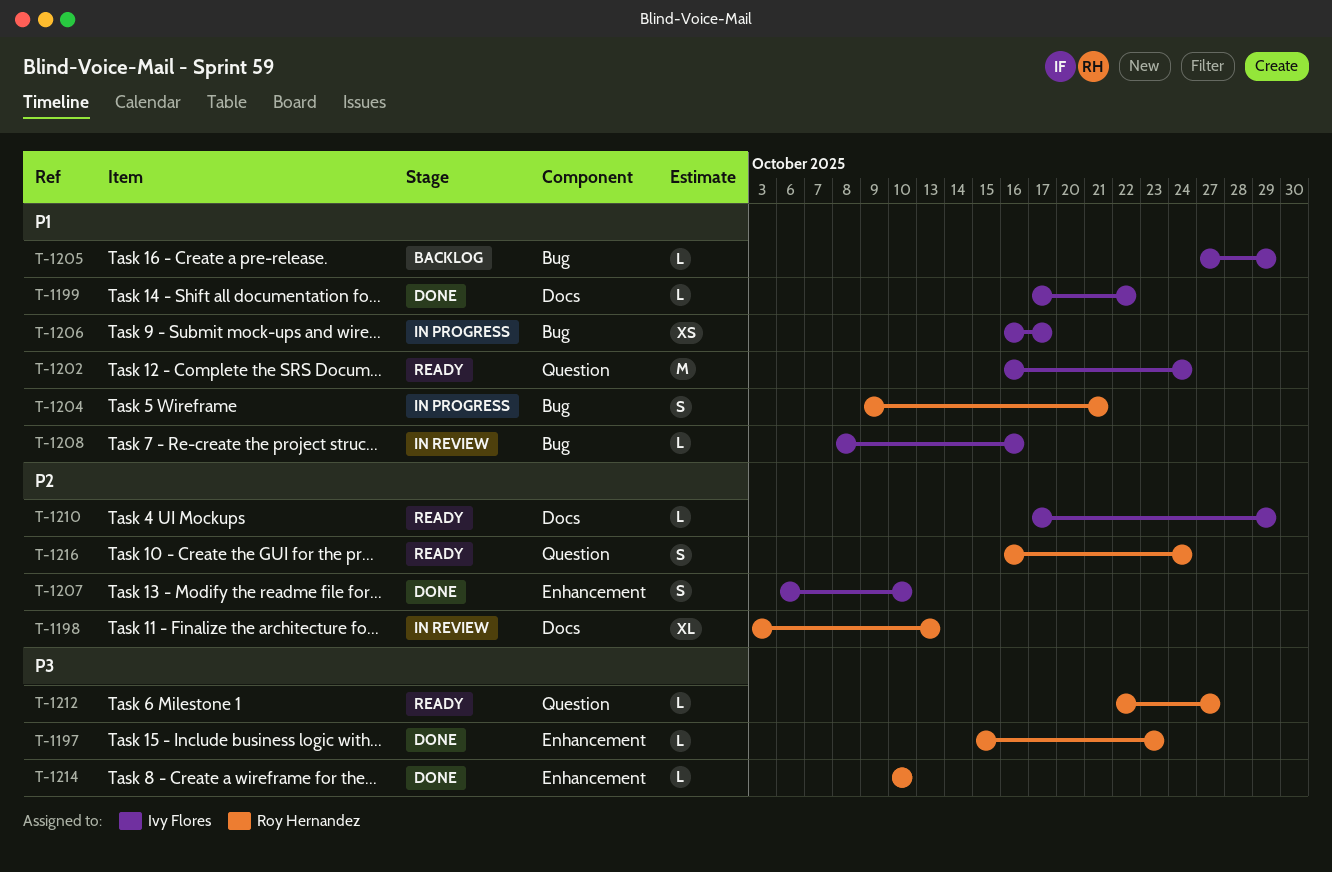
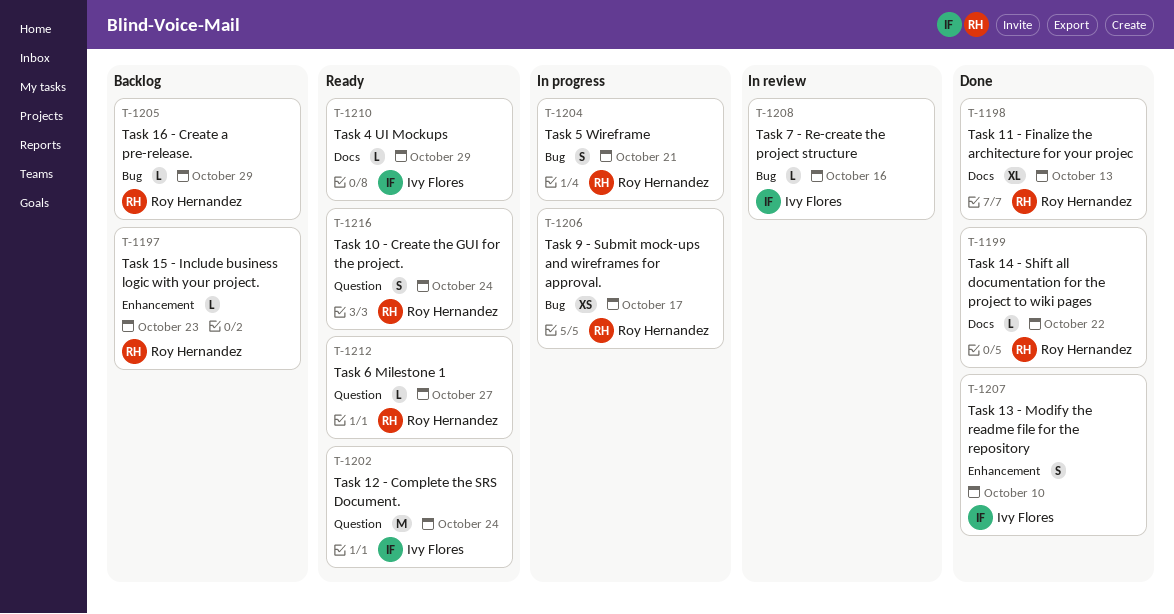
T-1197, status: Done -> Backlog
T-1198, status: In review -> Done
T-1199, owner: Ivy Flores -> Roy Hernandez
T-1205, owner: Ivy Flores -> Roy Hernandez
T-1206, owner: Ivy Flores -> Roy Hernandez
T-1214: present -> none

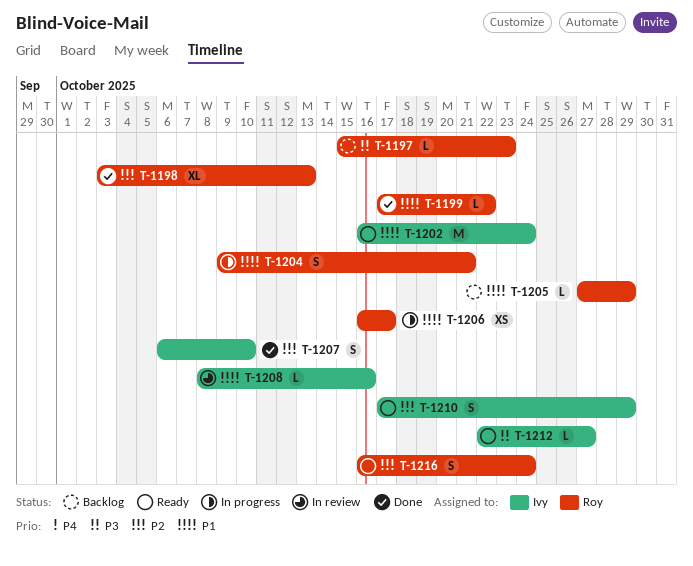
T-1210, estimate: L -> S
T-1212, owner: Roy Hernandez -> Ivy Flores

